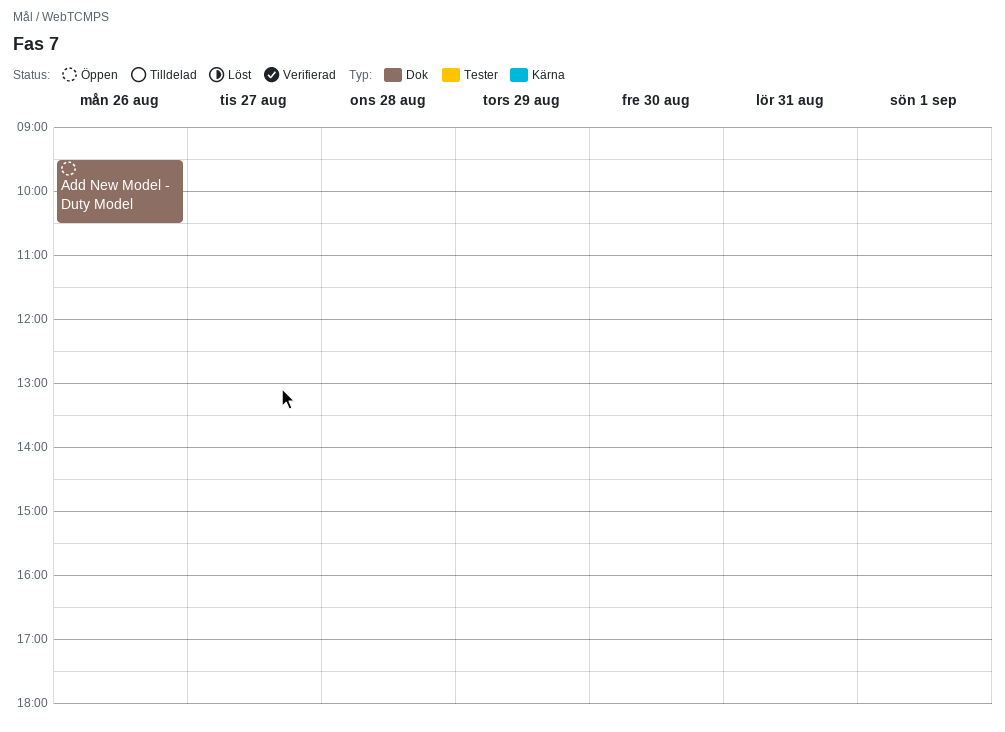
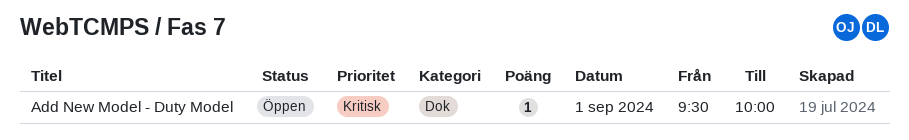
Add New Model - Duty Model, day: Aug 26 -> Sep 1
Add New Model - Duty Model, ends: 10:30 -> 10:00

